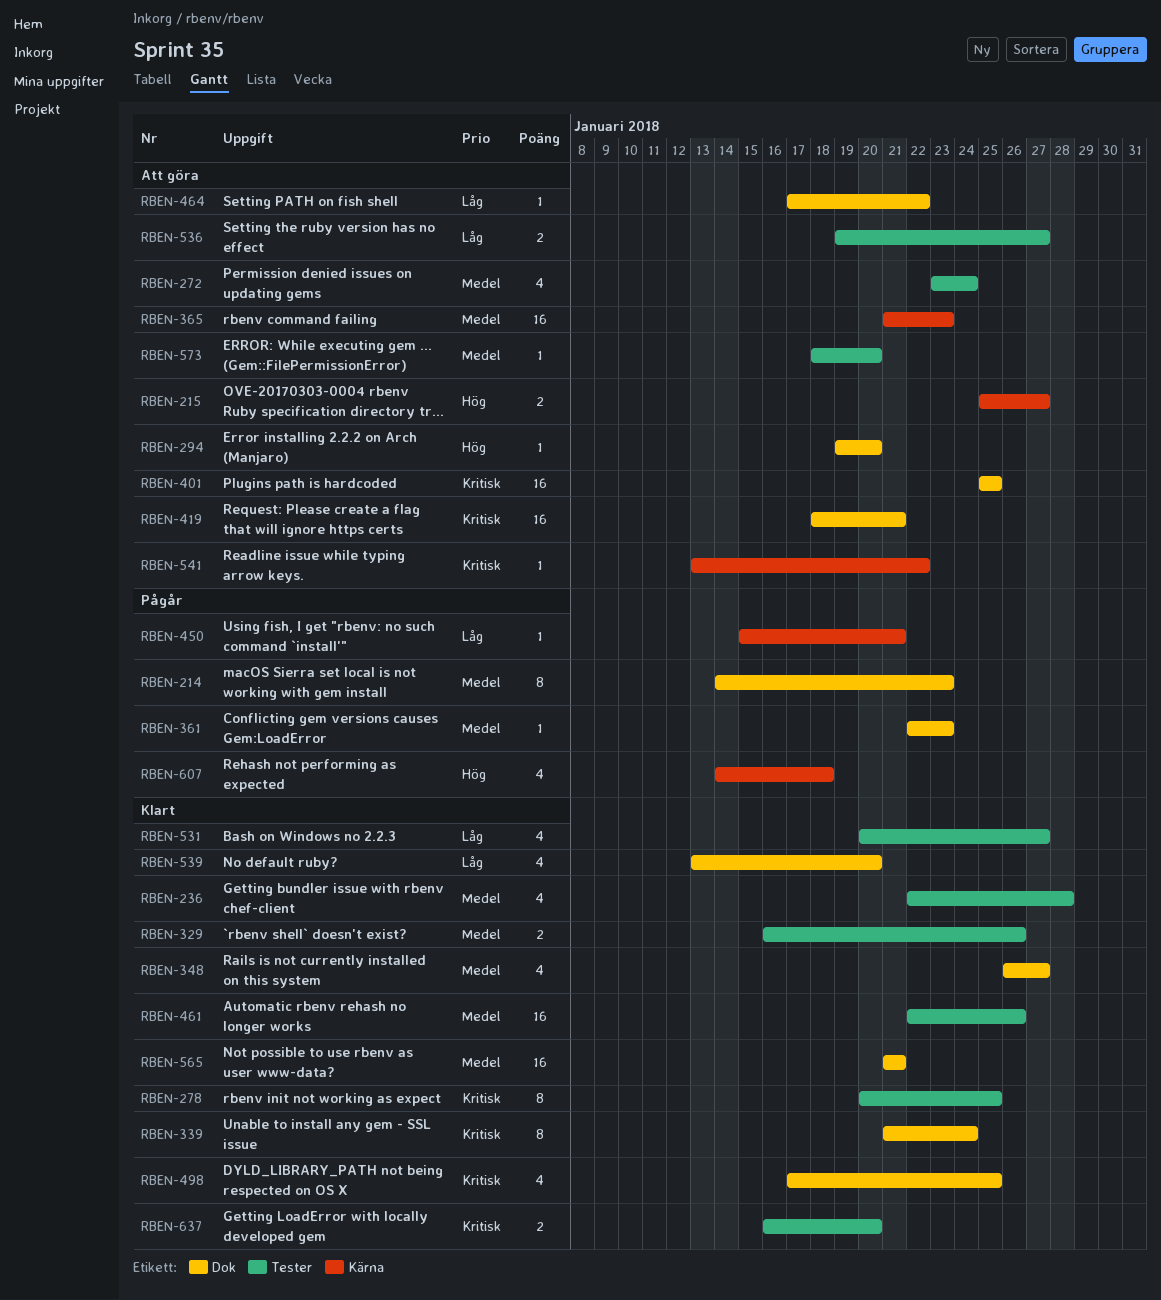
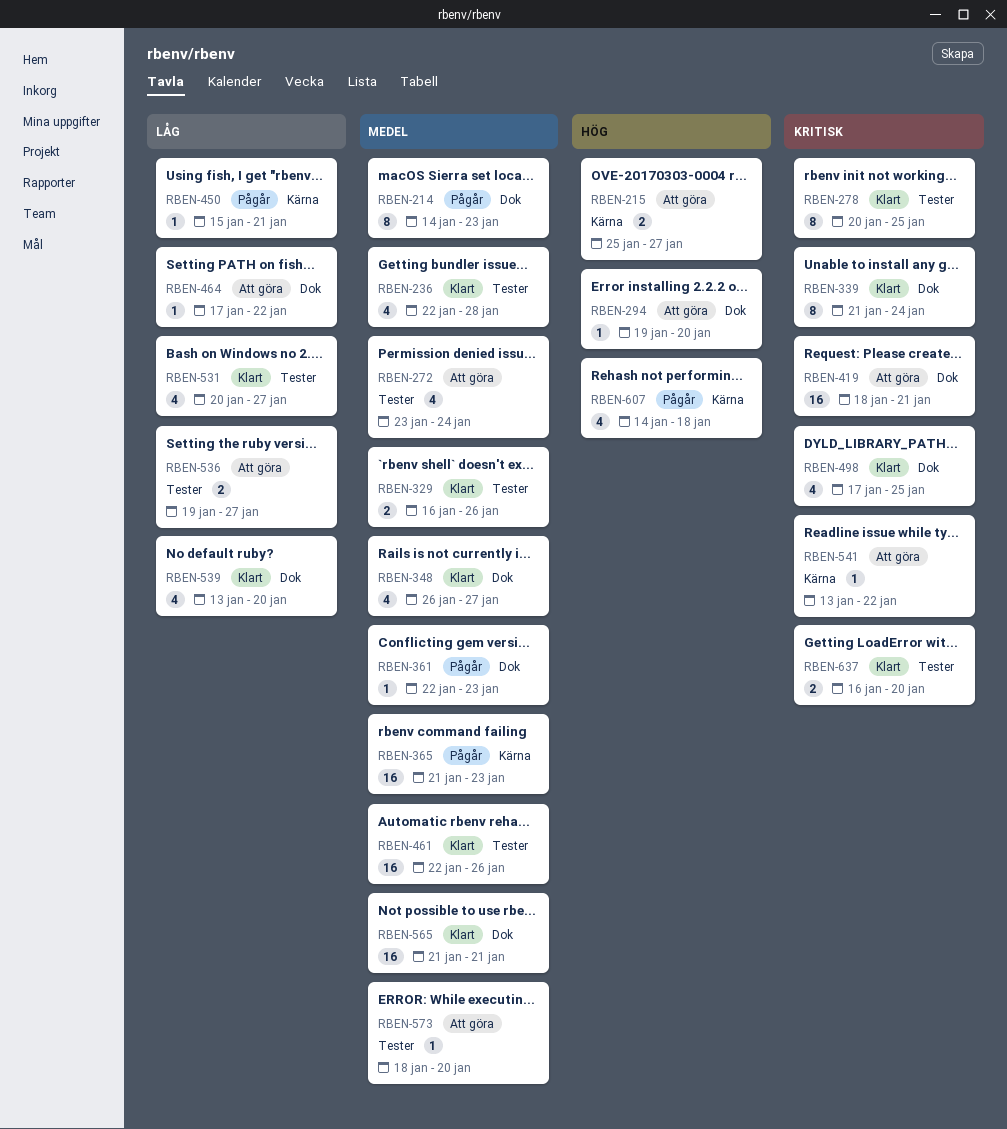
RBEN-365, status: Att göra -> Pågår
RBEN-401: present -> none

